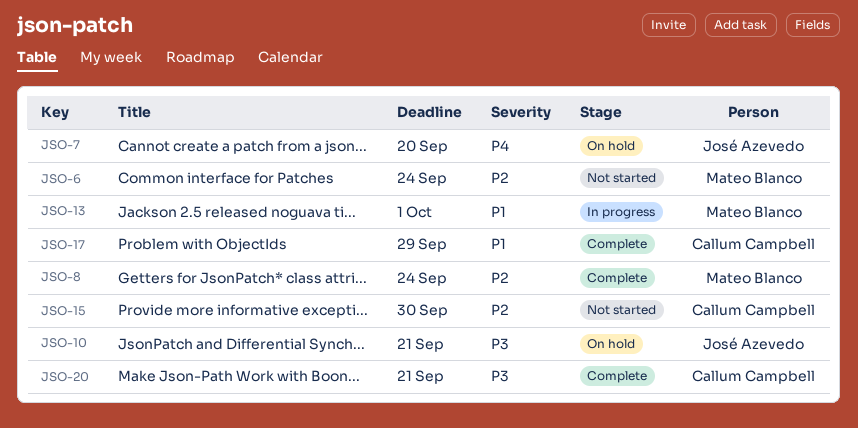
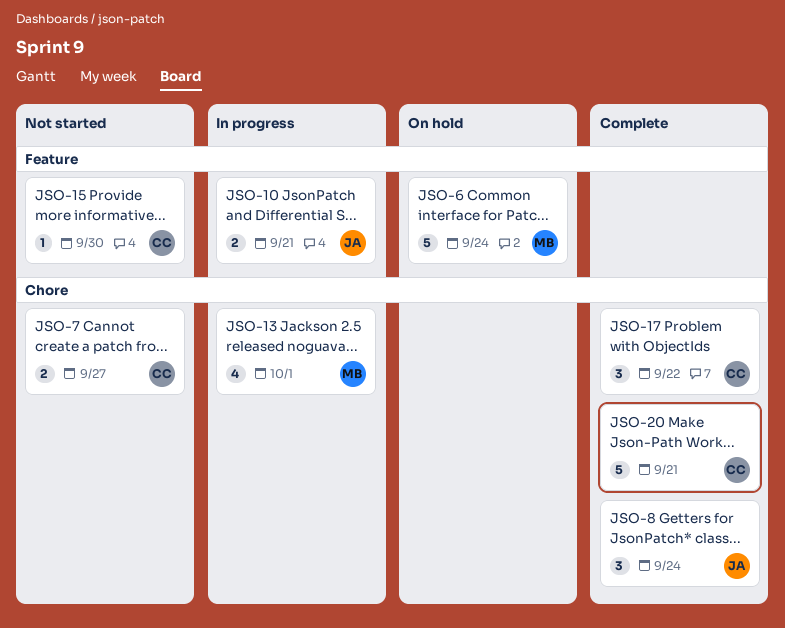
JSO-6, status: Not started -> On hold
JSO-7, status: On hold -> Not started
JSO-7, owner: José Azevedo -> Callum Campbell
JSO-7, due: Sep 20 -> Sep 27
JSO-8, owner: Mateo Blanco -> José Azevedo
JSO-10, status: On hold -> In progress
JSO-17, due: Sep 29 -> Sep 22

